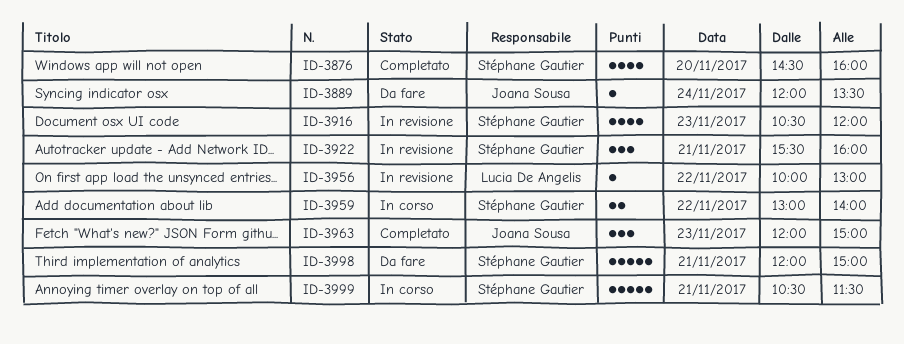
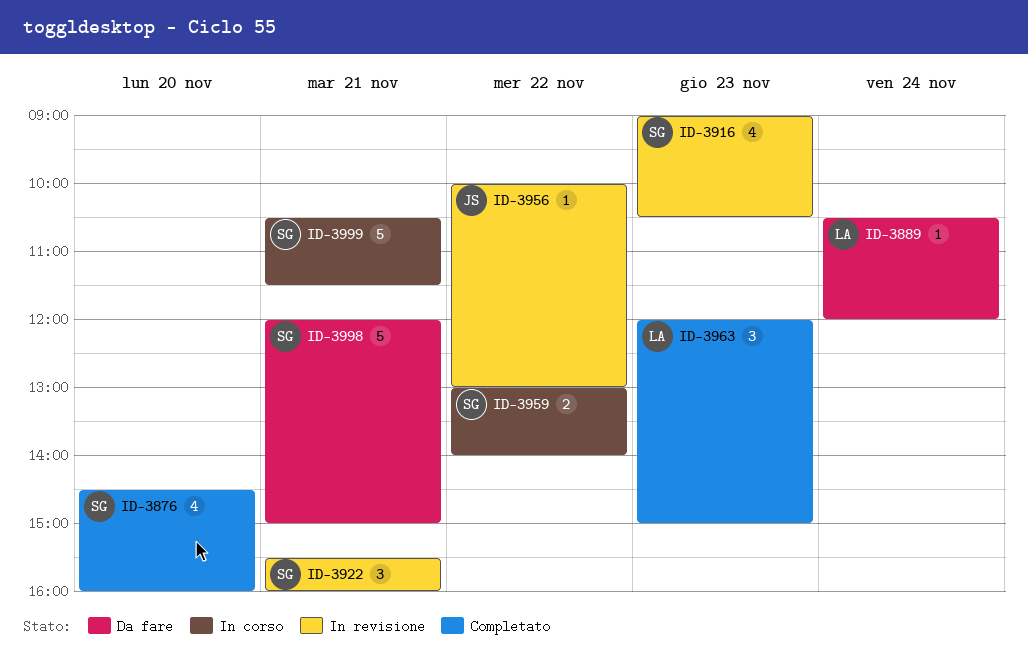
ID-3889, owner: Joana Sousa -> Lucia De Angelis
ID-3889, begins: 12:00 -> 10:30
ID-3889, ends: 13:30 -> 12:00
ID-3916, begins: 10:30 -> 09:00
ID-3916, ends: 12:00 -> 10:30
ID-3956, owner: Lucia De Angelis -> Joana Sousa
ID-3963, owner: Joana Sousa -> Lucia De Angelis

